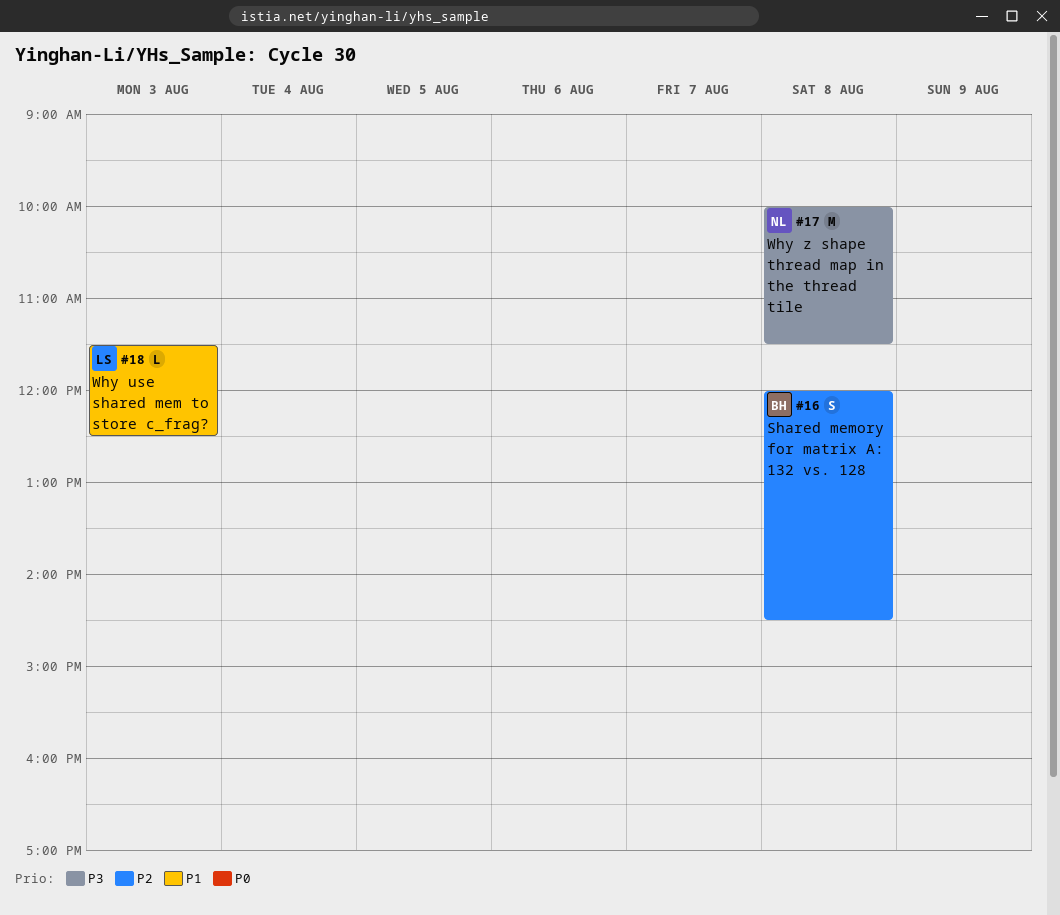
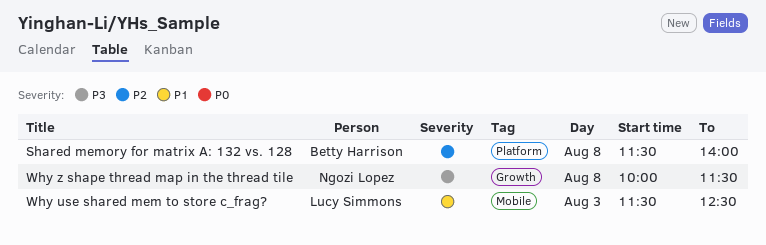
Shared memory for matrix A: 132 vs. 128, begins: 12:00 -> 11:30
Shared memory for matrix A: 132 vs. 128, ends: 14:30 -> 14:00

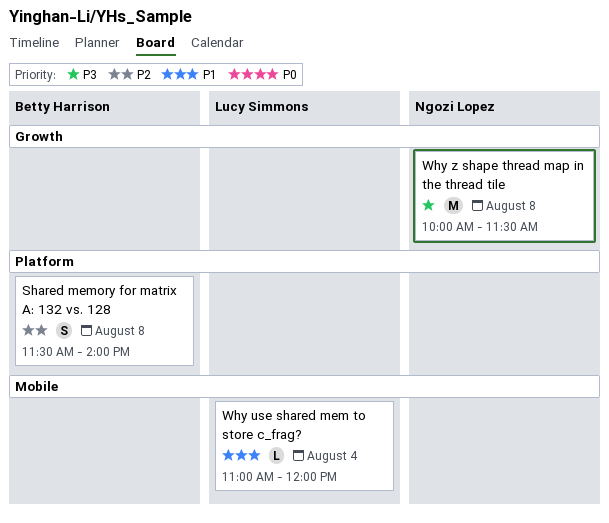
Why use shared mem to store c_frag?, day: Aug 3 -> Aug 4
Why use shared mem to store c_frag?, begins: 11:30 -> 11:00
Why use shared mem to store c_frag?, ends: 12:30 -> 12:00

